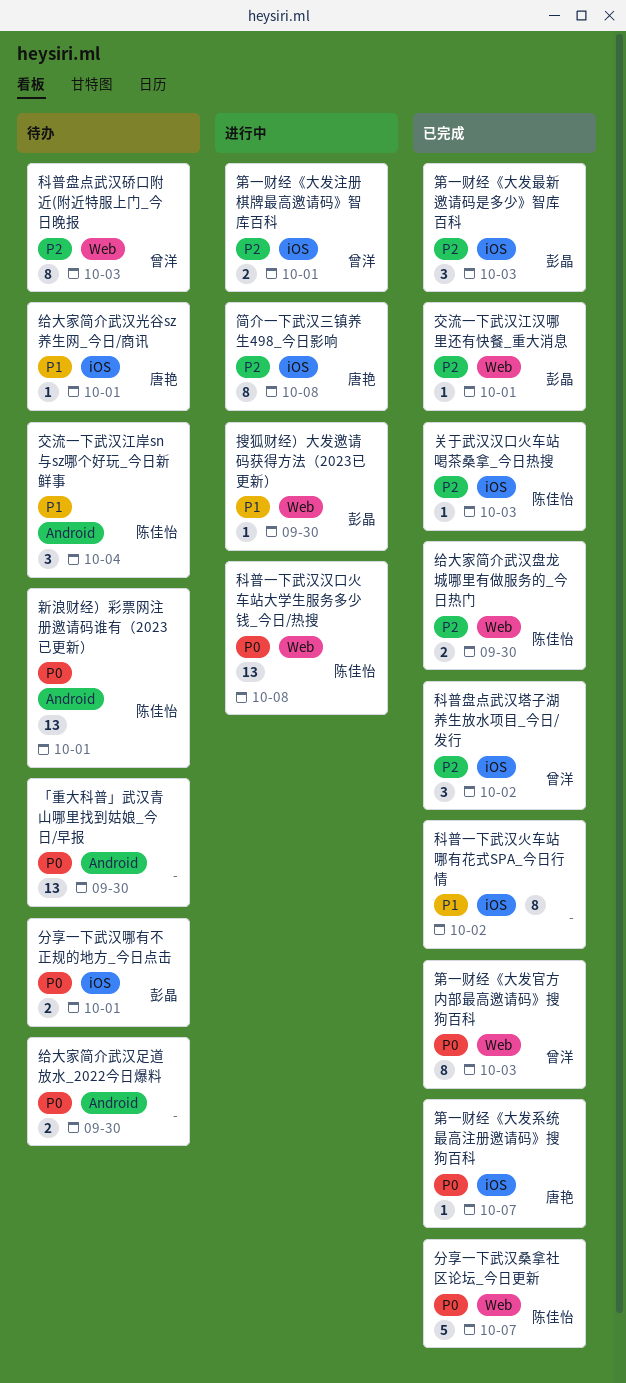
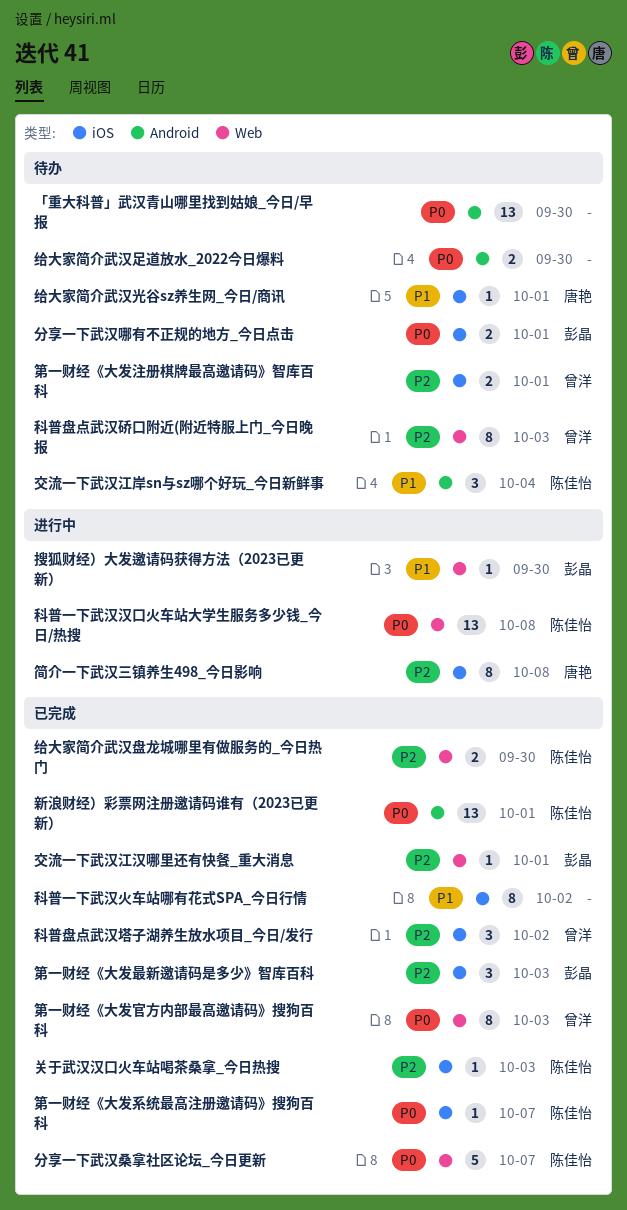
新浪财经）彩票网注册邀请码谁有（2023已更新）, status: 待办 -> 已完成
第一财经《大发注册棋牌最高邀请码》智库百科, status: 进行中 -> 待办
第一财经《大发系统最高注册邀请码》搜狗百科, owner: 唐艳 -> 陈佳怡

